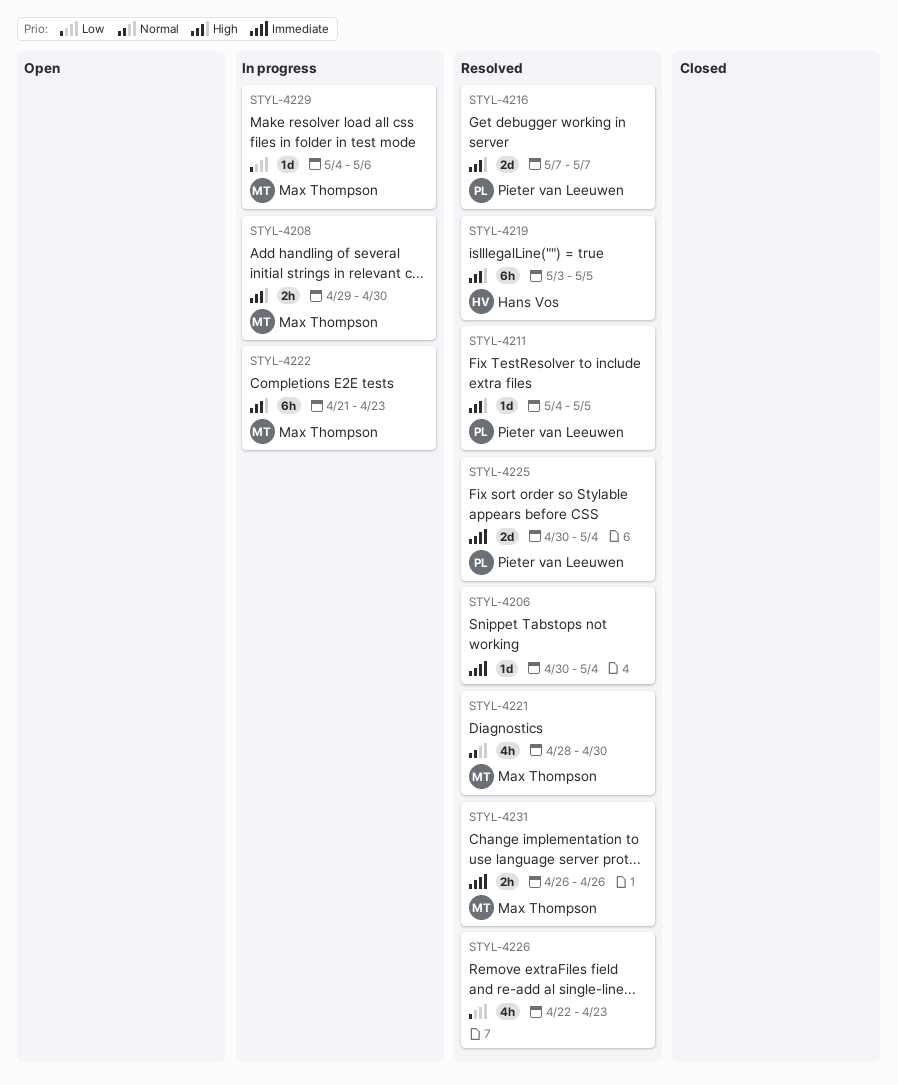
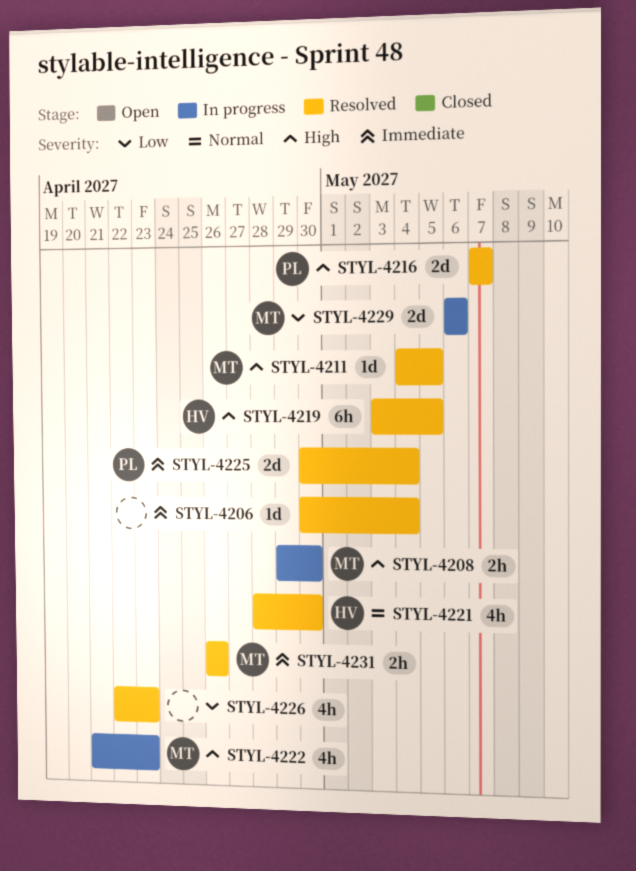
STYL-4211, owner: Pieter van Leeuwen -> Max Thompson
STYL-4221, owner: Max Thompson -> Hans Vos
STYL-4222, estimate: 6h -> 4h
STYL-4229, estimate: 1d -> 2d
STYL-4229, start: May 4 -> May 6

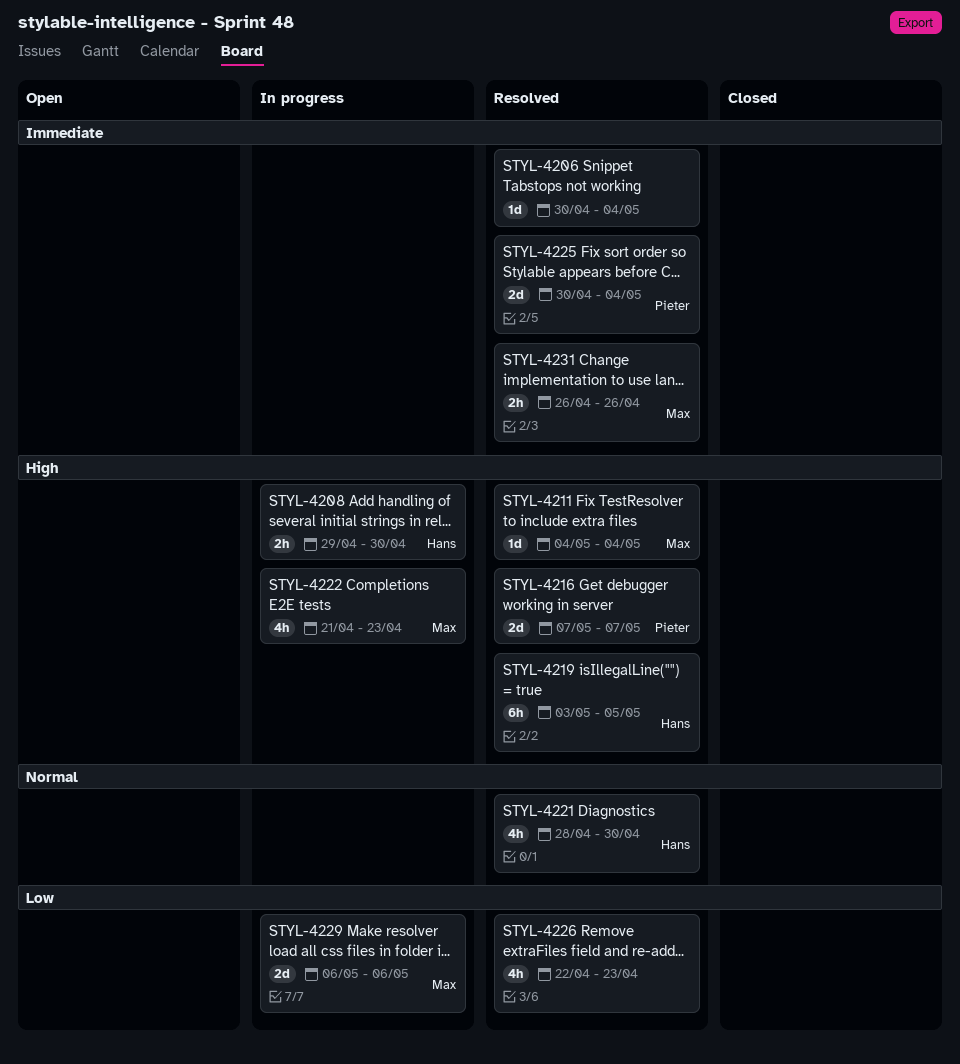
STYL-4208, owner: Max -> Hans
STYL-4211, due: May 5 -> May 4

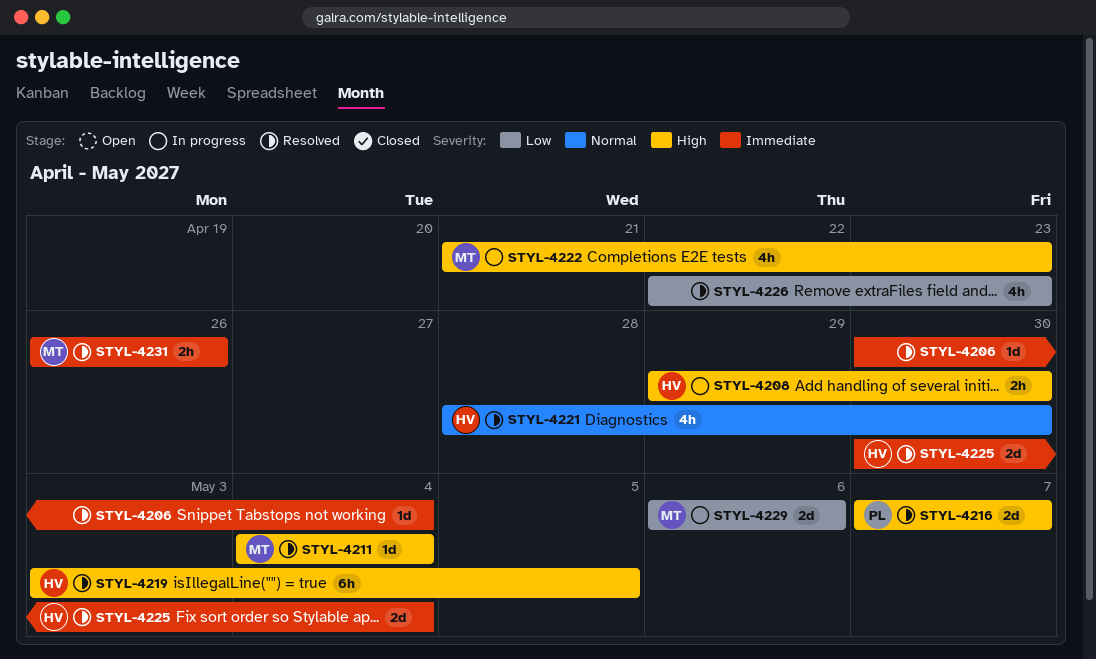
STYL-4225, owner: Pieter -> Hans

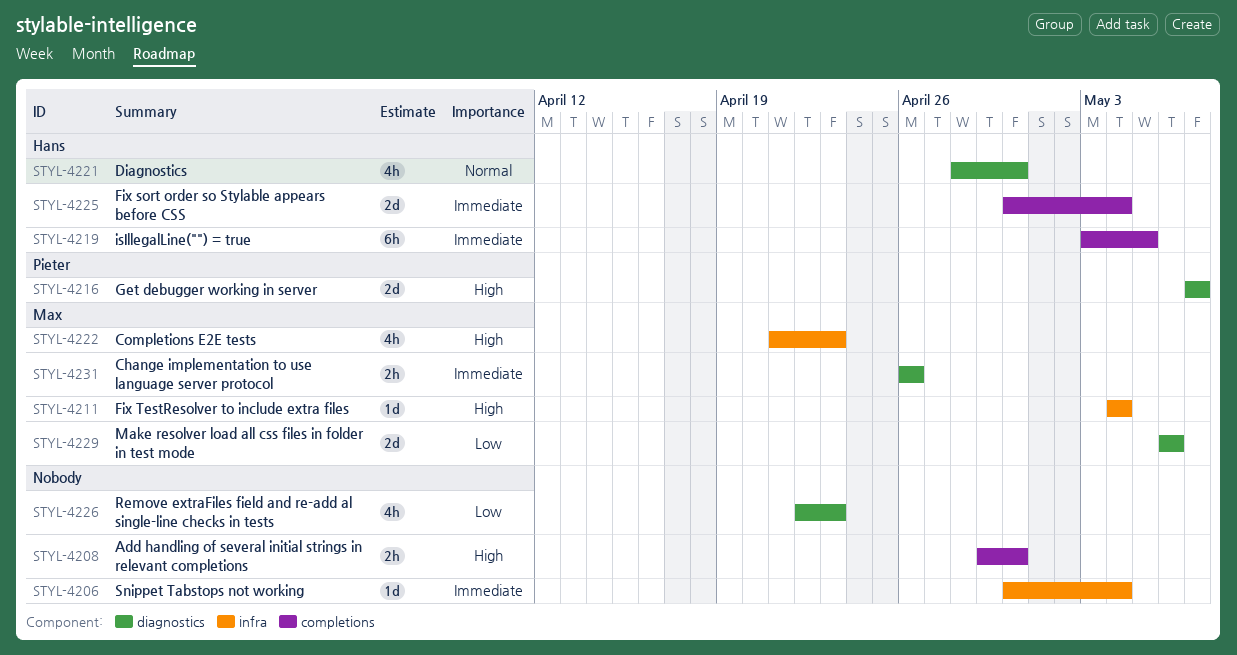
STYL-4208, owner: Hans -> none
STYL-4219, priority: High -> Immediate

